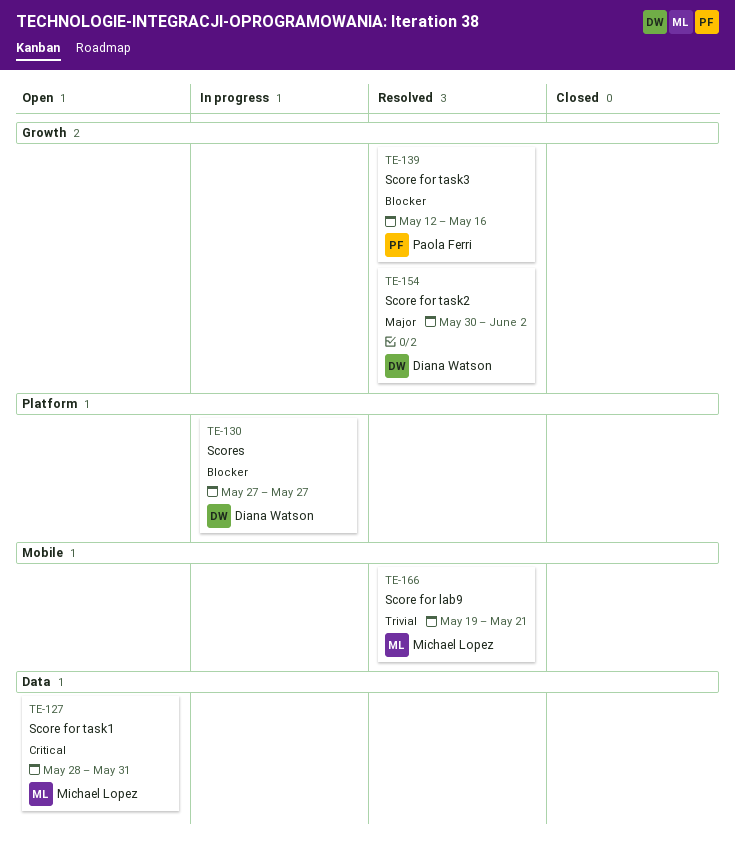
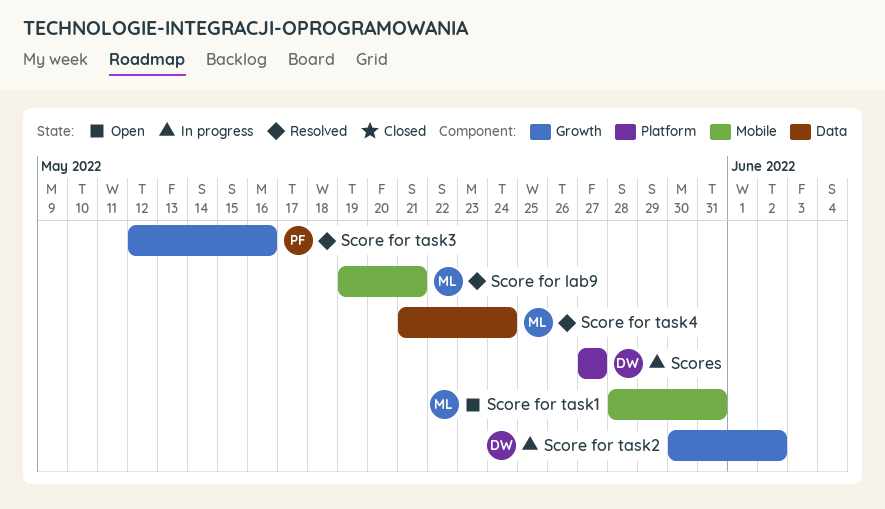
Score for task1, label: Data -> Mobile
Score for task2, status: Resolved -> In progress
Score for task4: none -> present

